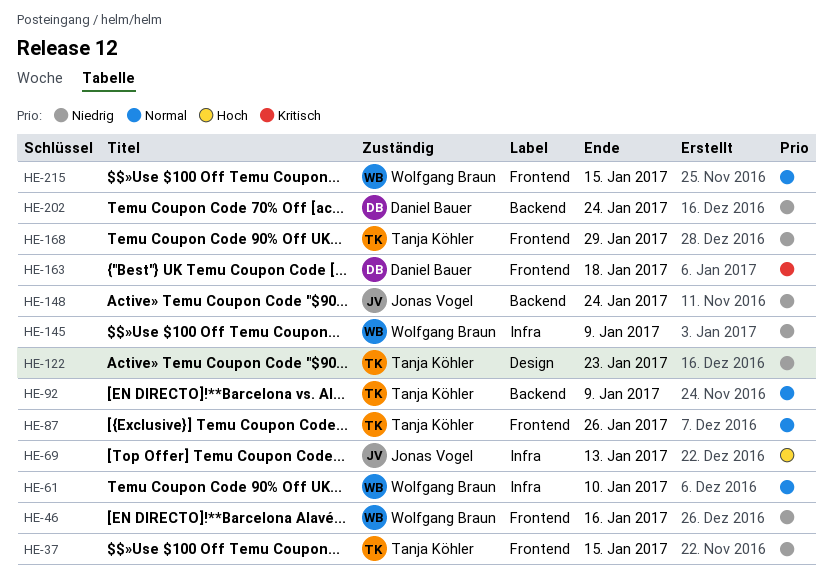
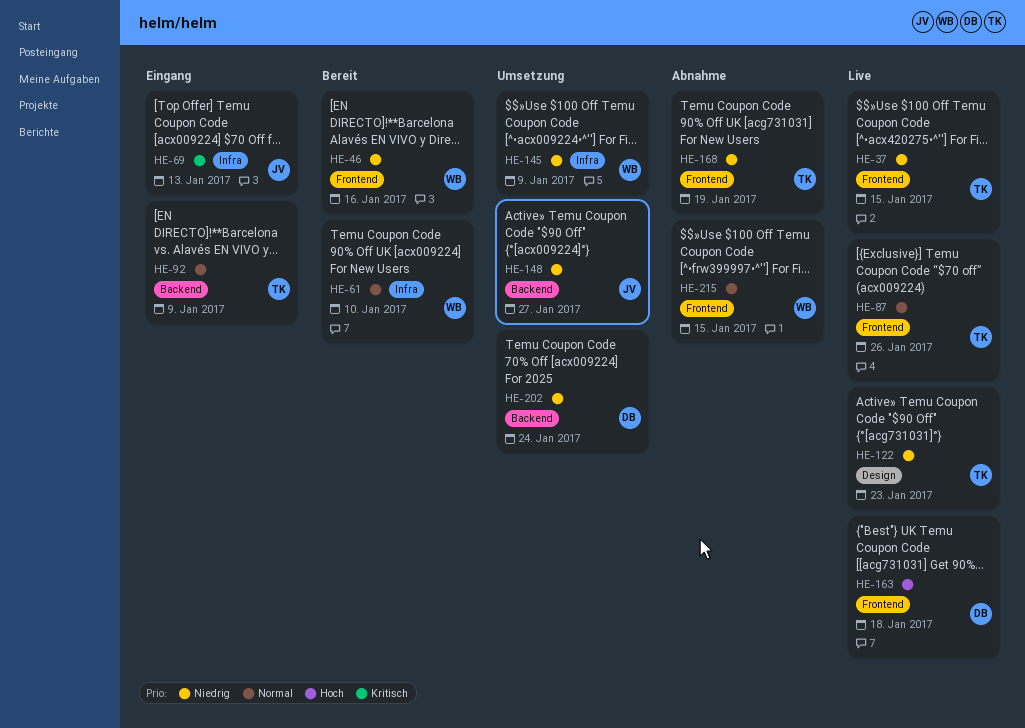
HE-69, priority: Hoch -> Kritisch
HE-148, due: Jan 24 -> Jan 27
HE-163, priority: Kritisch -> Hoch
HE-168, due: Jan 29 -> Jan 19

